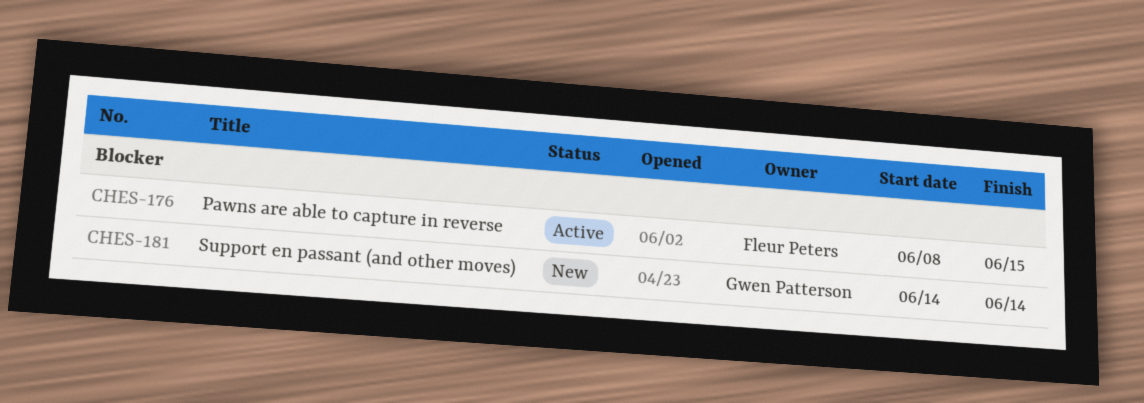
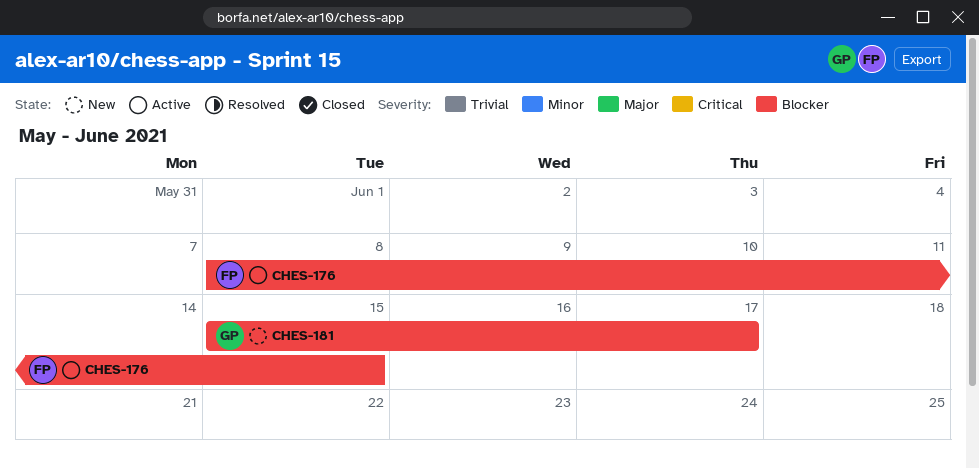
CHES-181, start: Jun 14 -> Jun 15
CHES-181, due: Jun 14 -> Jun 17

